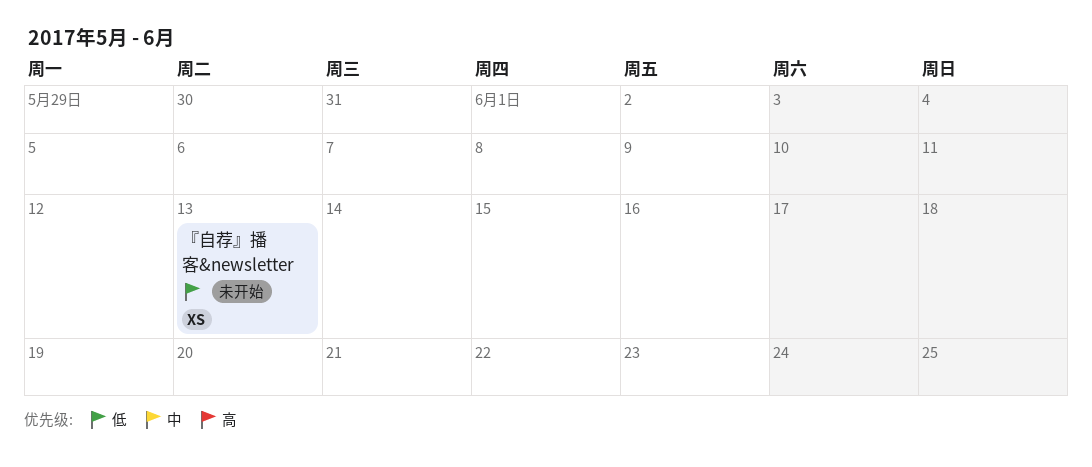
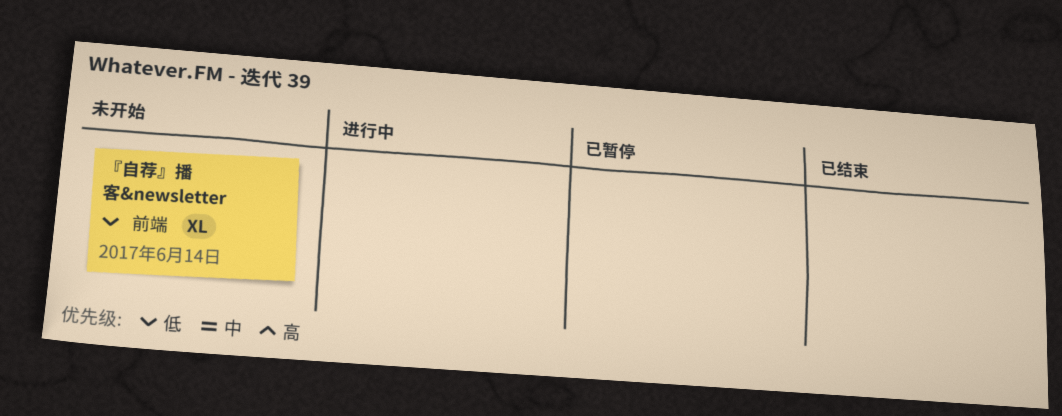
『自荐』播客&newsletter, estimate: XS -> XL
『自荐』播客&newsletter, due: Jun 13 -> Jun 14

